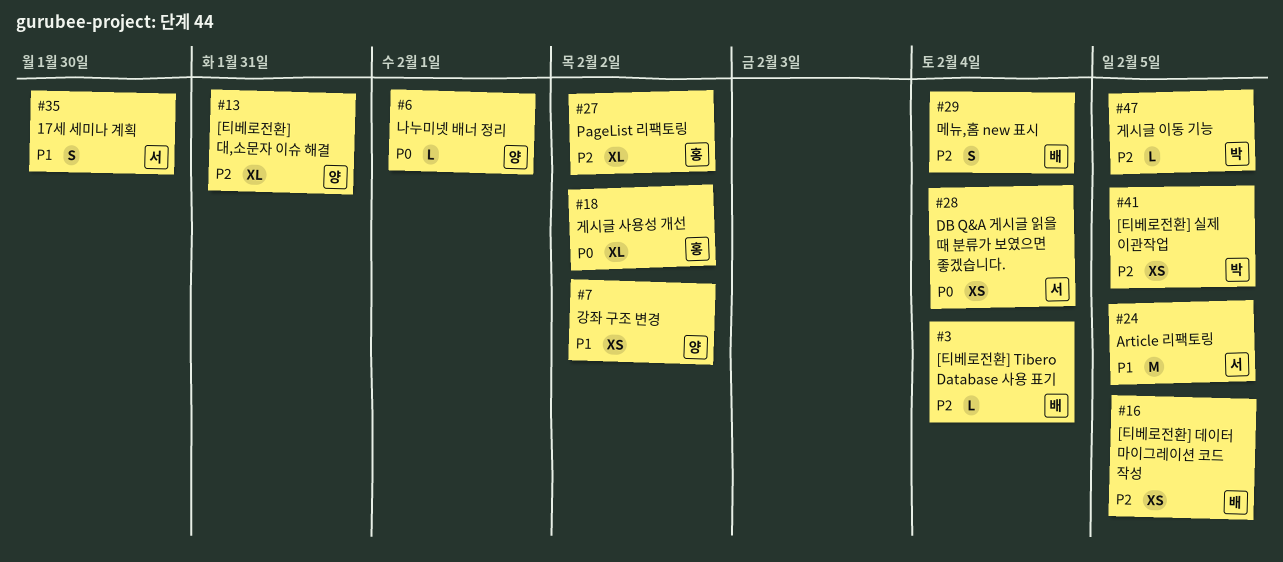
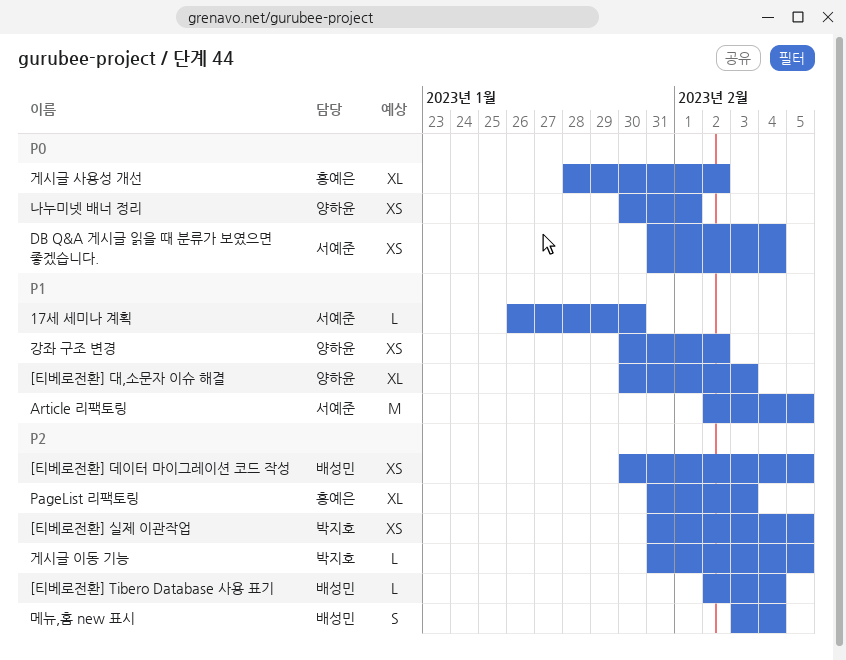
17세 세미나 계획, estimate: S -> L
[티베로전환] 대,소문자 이슈 해결, priority: P2 -> P1
[티베로전환] 대,소문자 이슈 해결, due: Jan 31 -> Feb 3
PageList 리팩토링, due: Feb 2 -> Feb 3
나누미넷 배너 정리, estimate: L -> XS

